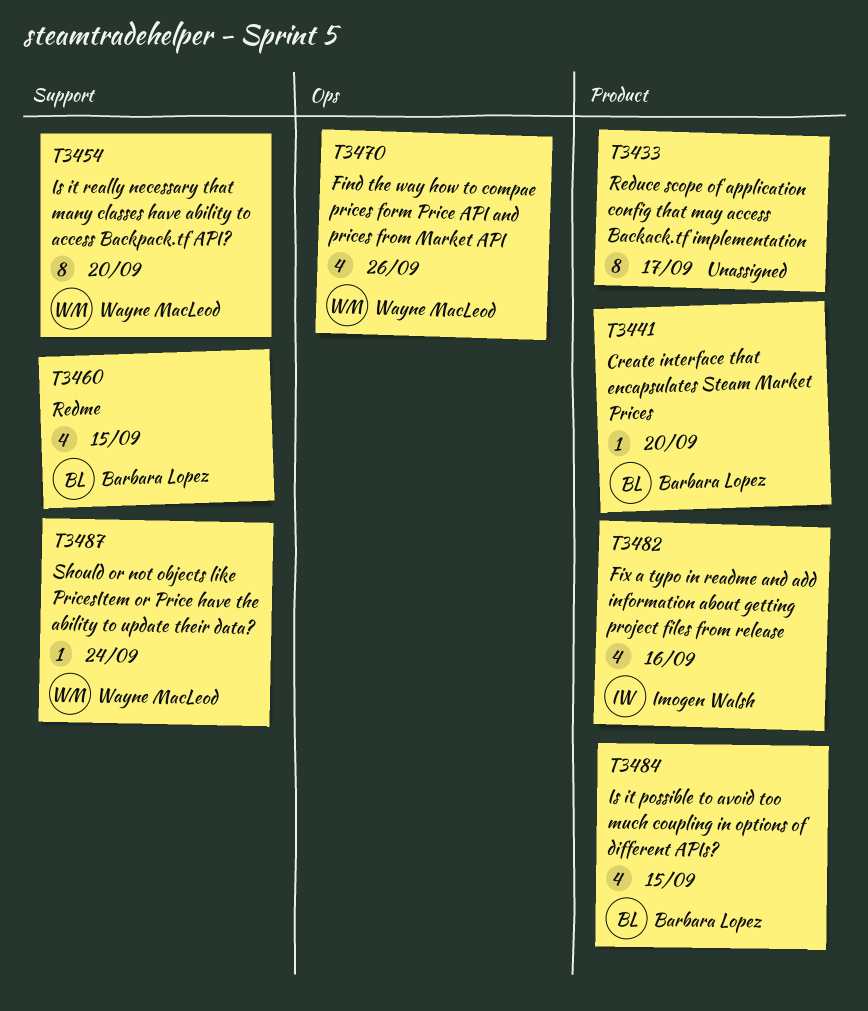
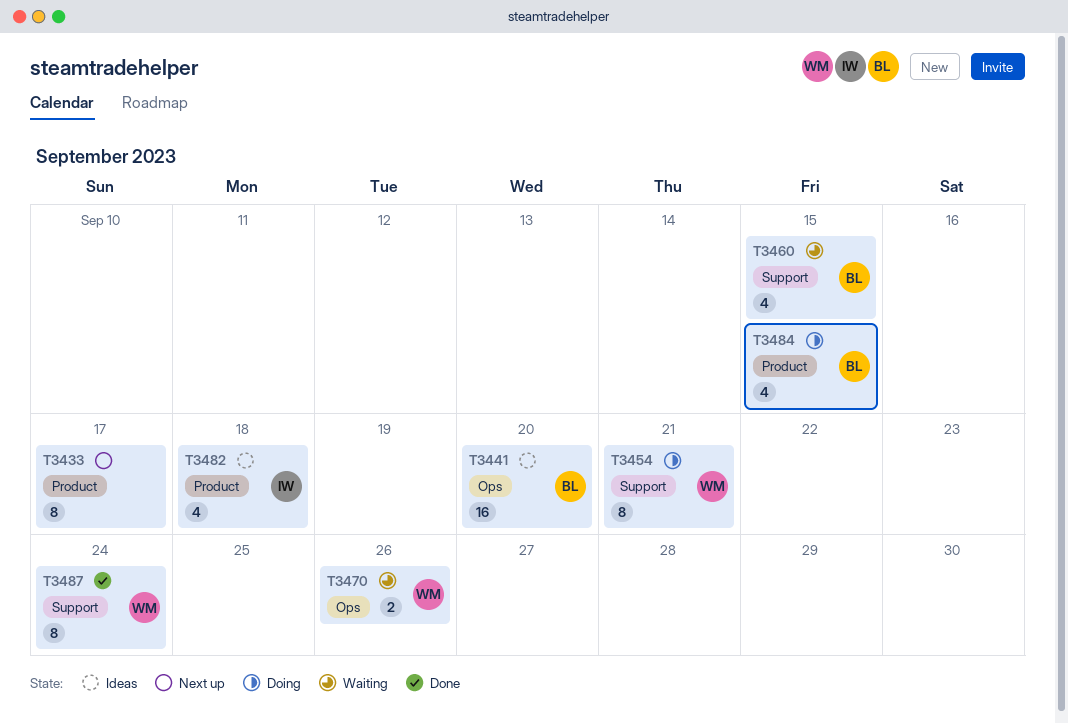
T3441, label: Product -> Ops
T3441, estimate: 1 -> 16
T3454, due: Sep 20 -> Sep 21
T3470, estimate: 4 -> 2
T3482, due: Sep 16 -> Sep 18
T3487, estimate: 1 -> 8

